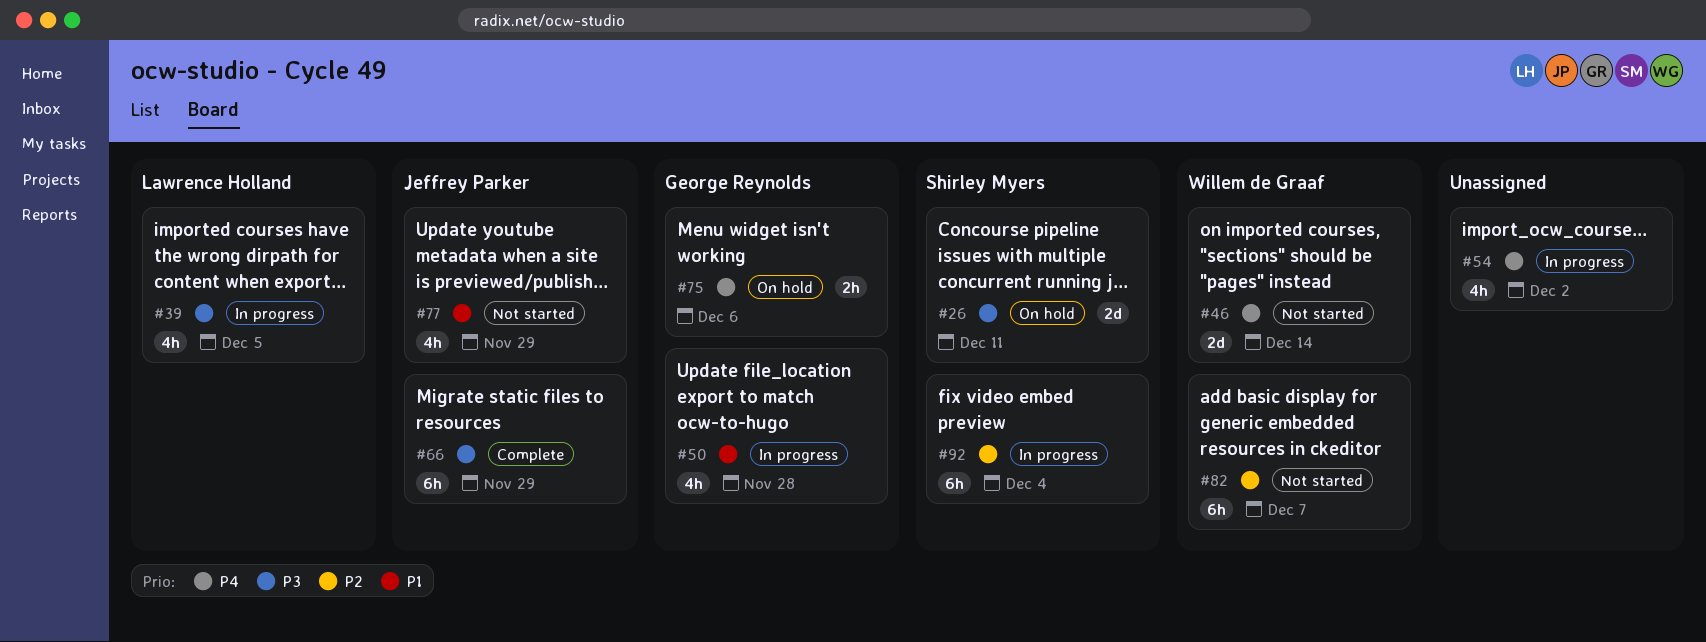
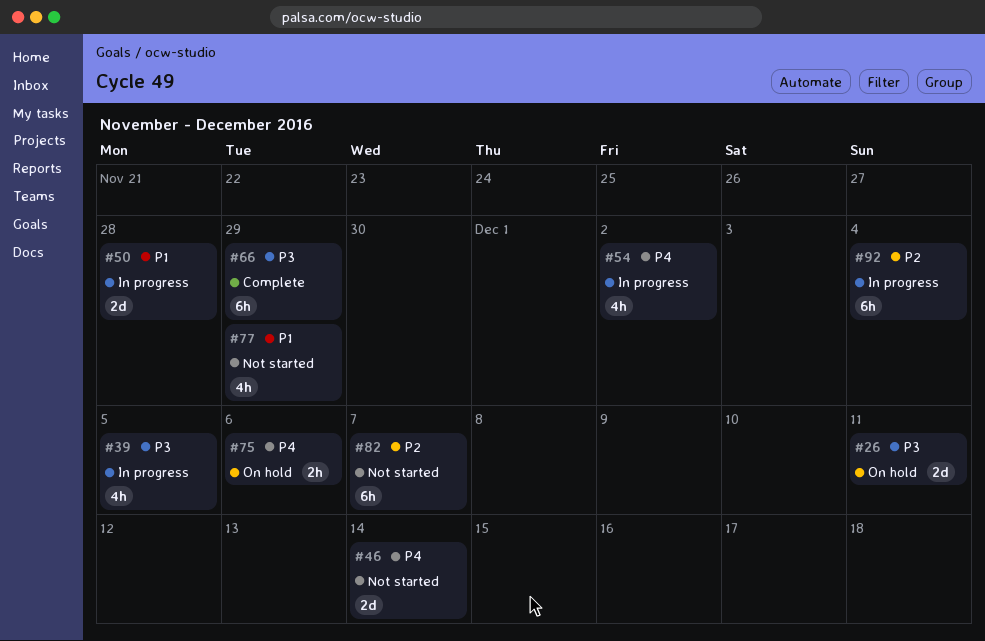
#50, estimate: 4h -> 2d

